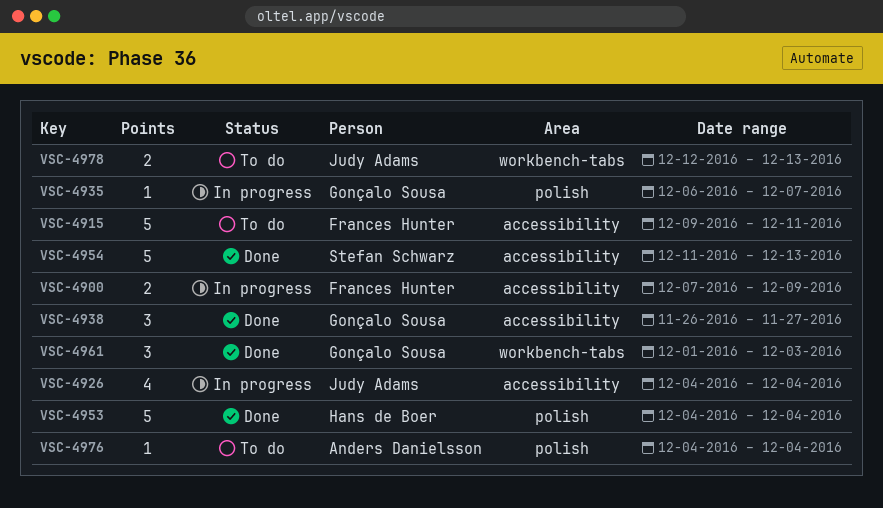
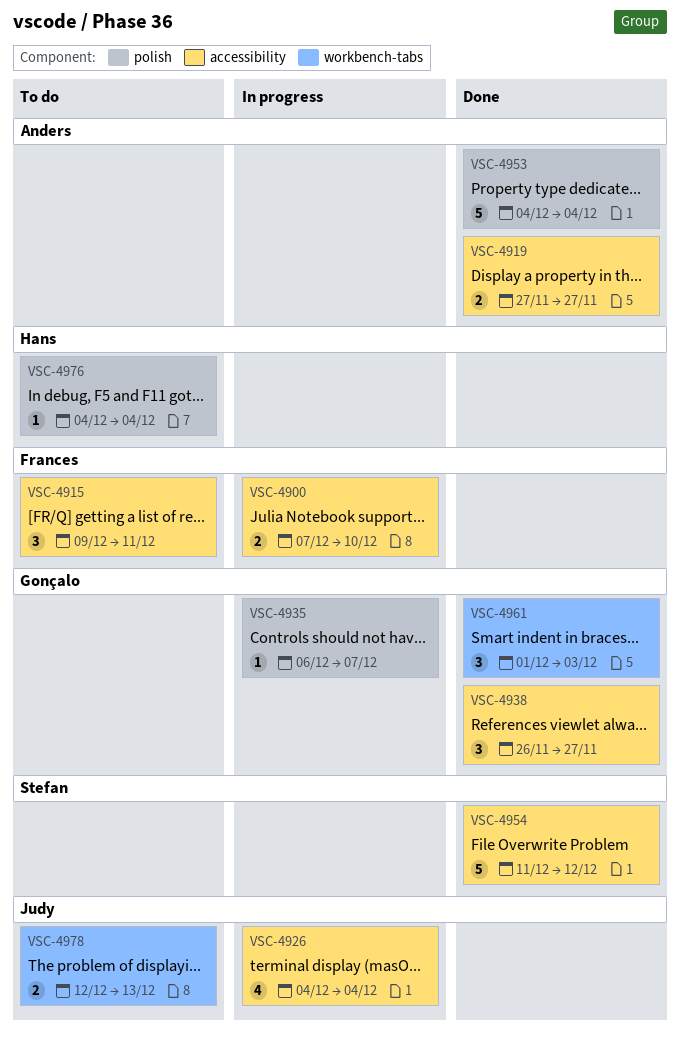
VSC-4900, due: Dec 9 -> Dec 10
VSC-4915, estimate: 5 -> 3
VSC-4919: none -> present
VSC-4953, owner: Hans de Boer -> Anders Danielsson
VSC-4954, due: Dec 13 -> Dec 12
VSC-4976, owner: Anders Danielsson -> Hans de Boer

